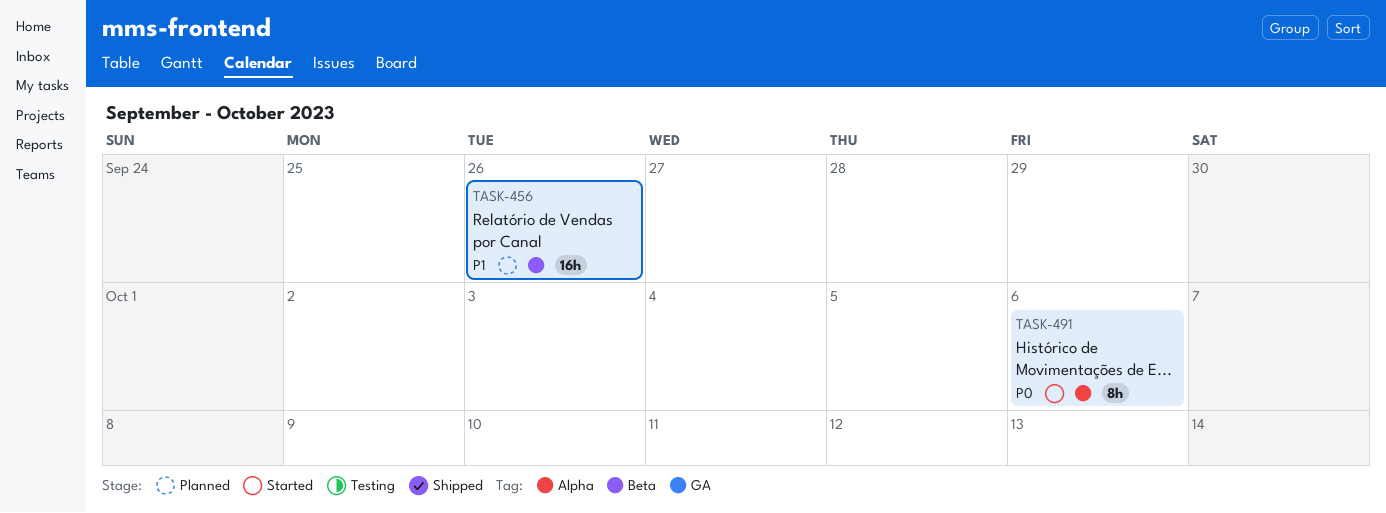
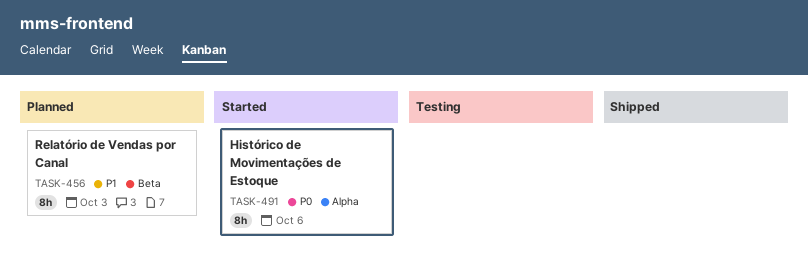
TASK-456, estimate: 16h -> 8h
TASK-456, due: Sep 26 -> Oct 3

